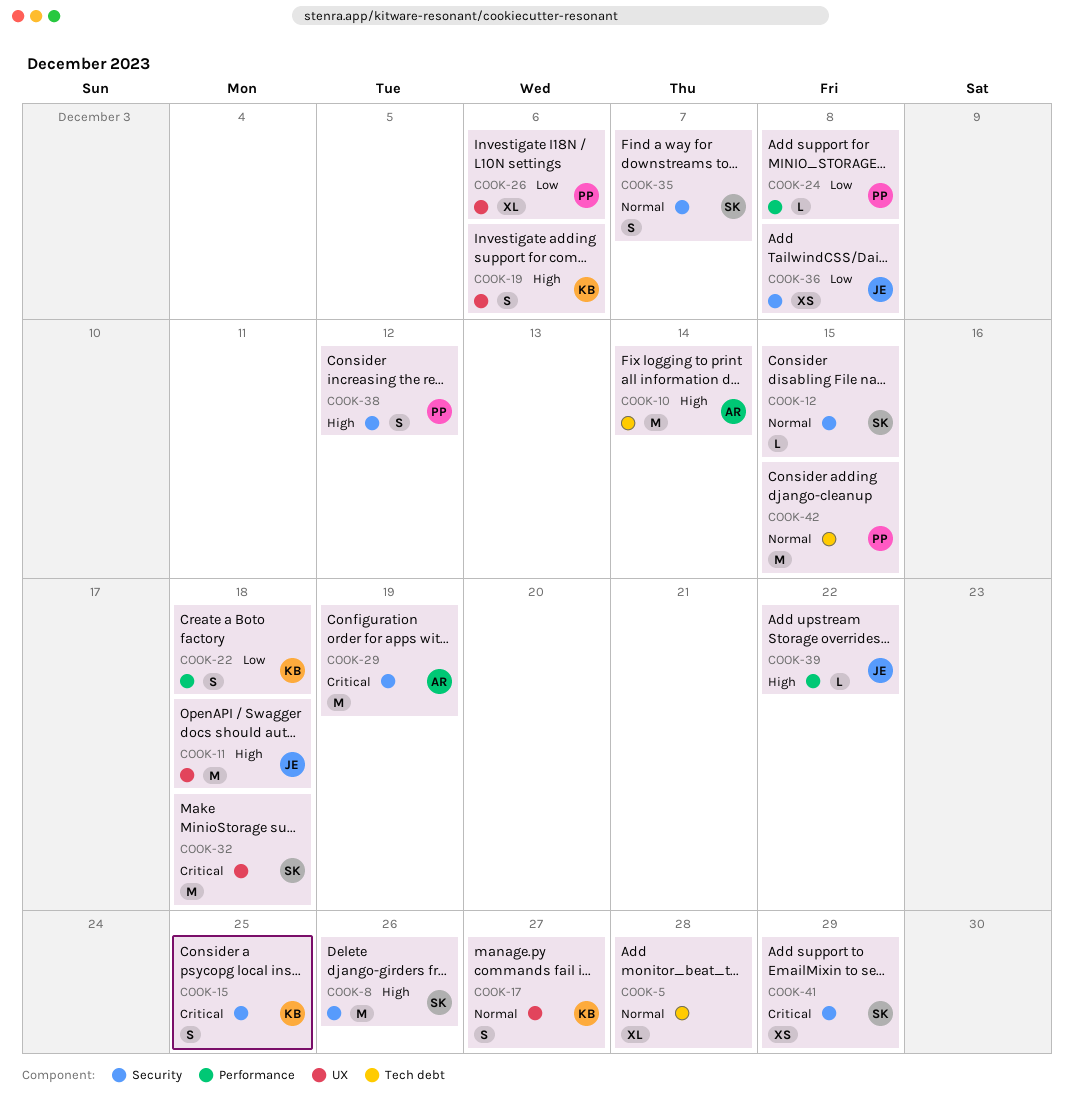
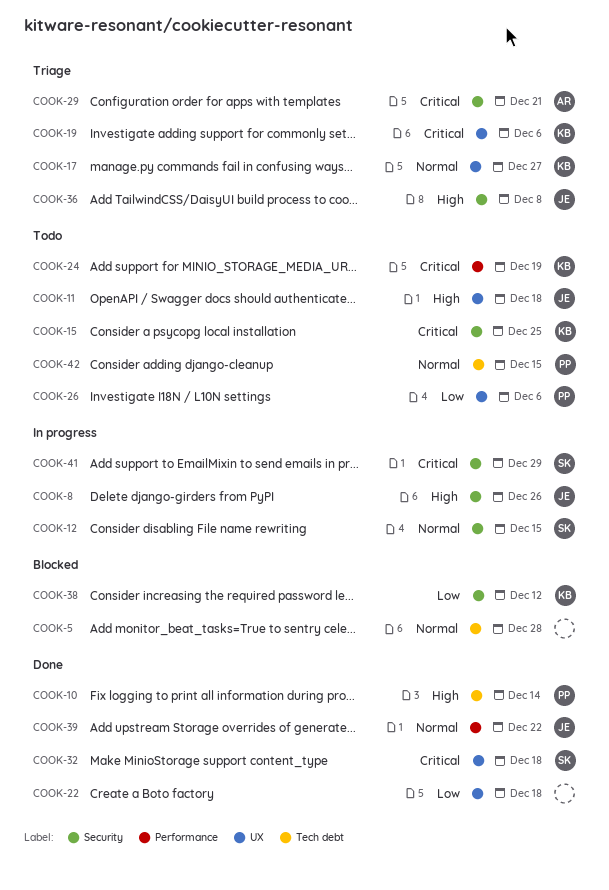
COOK-8, owner: SK -> JE
COOK-10, owner: AR -> PP
COOK-19, priority: High -> Critical
COOK-22, owner: KB -> none
COOK-22, label: Performance -> UX
COOK-24, owner: PP -> KB
COOK-24, priority: Low -> Critical
COOK-24, due: Dec 8 -> Dec 19
COOK-29, due: Dec 19 -> Dec 21
COOK-35: present -> none
COOK-36, priority: Low -> High
COOK-38, owner: PP -> KB
COOK-38, priority: High -> Low
COOK-39, priority: High -> Normal

